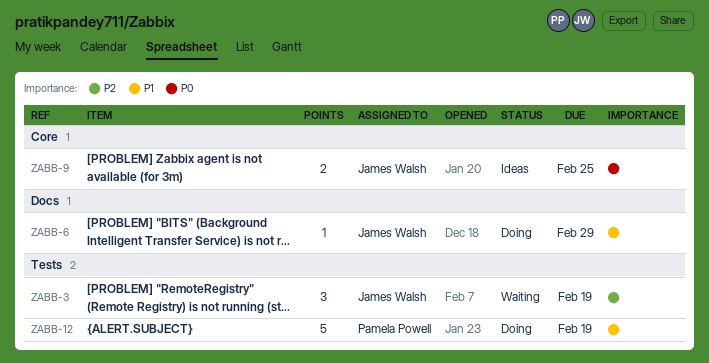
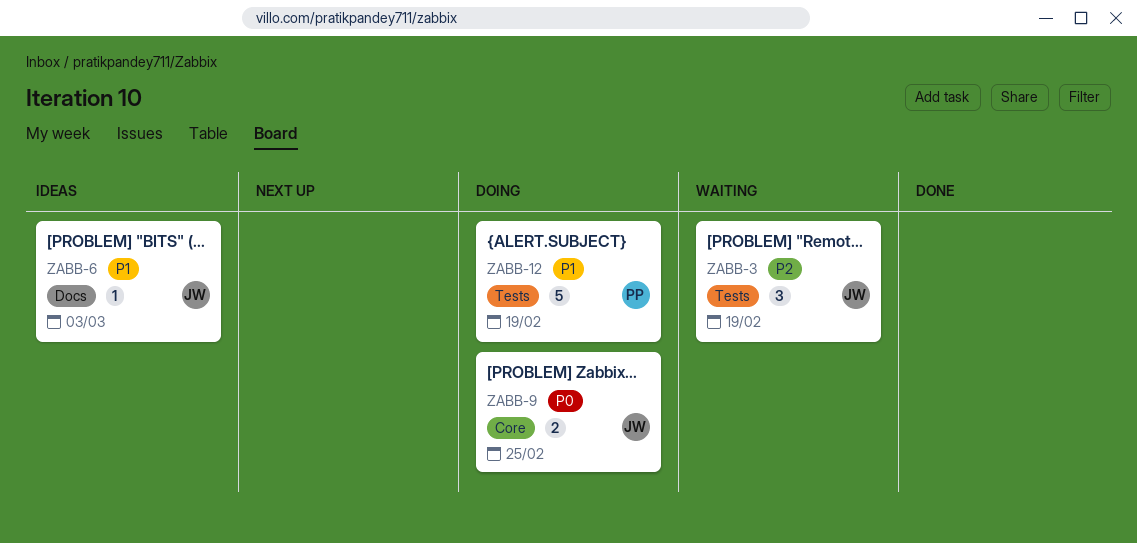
ZABB-6, status: Doing -> Ideas
ZABB-6, due: Feb 29 -> Mar 3
ZABB-9, status: Ideas -> Doing

